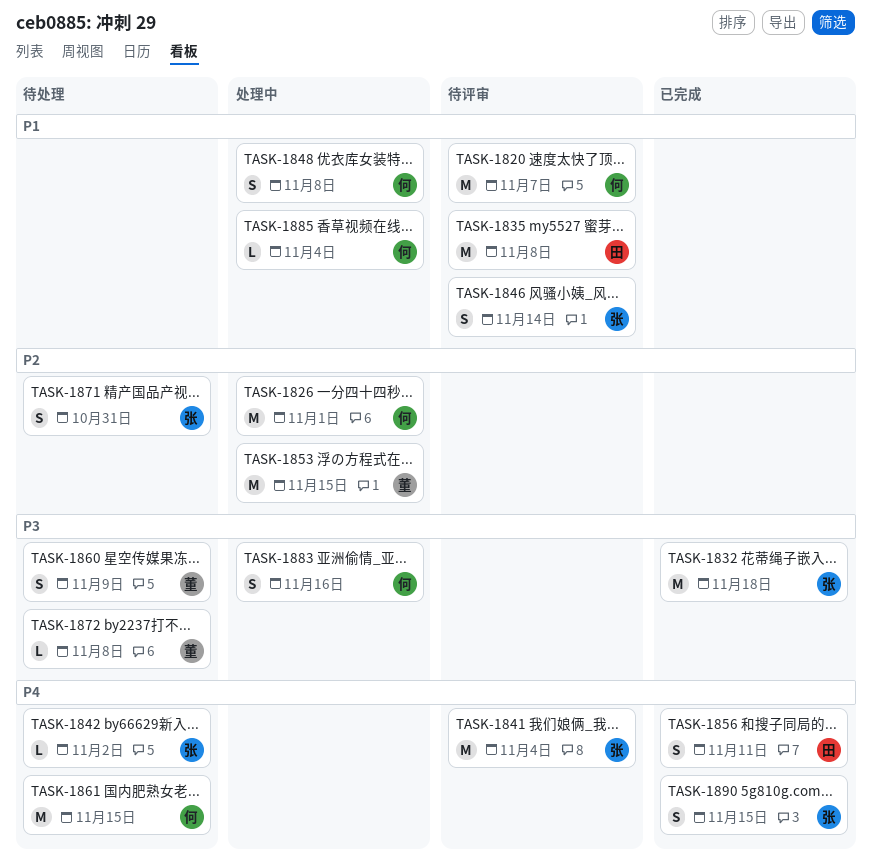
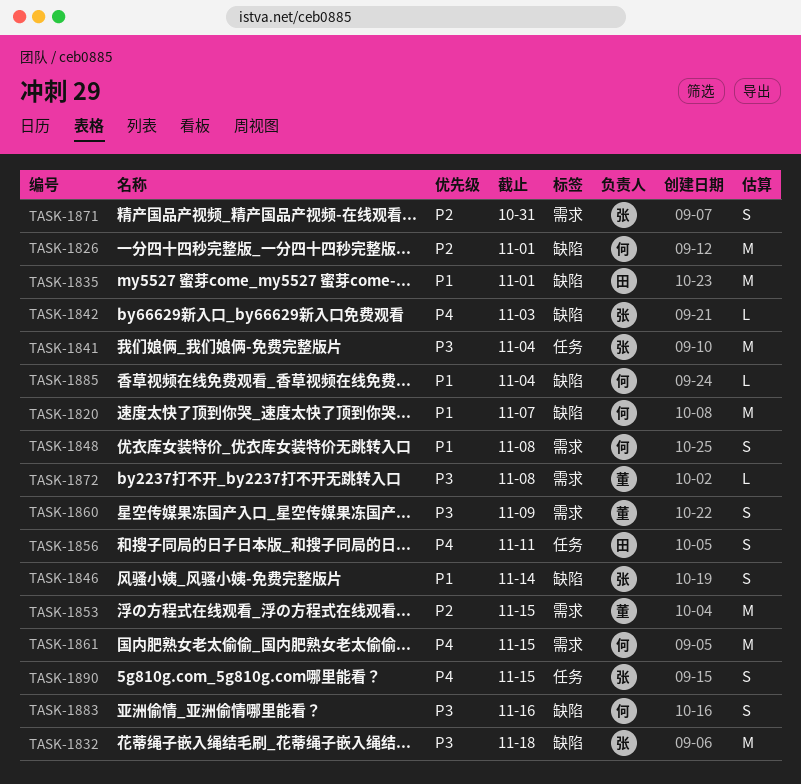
TASK-1835, due: Nov 8 -> Nov 1
TASK-1841, priority: P4 -> P3
TASK-1842, due: Nov 2 -> Nov 3

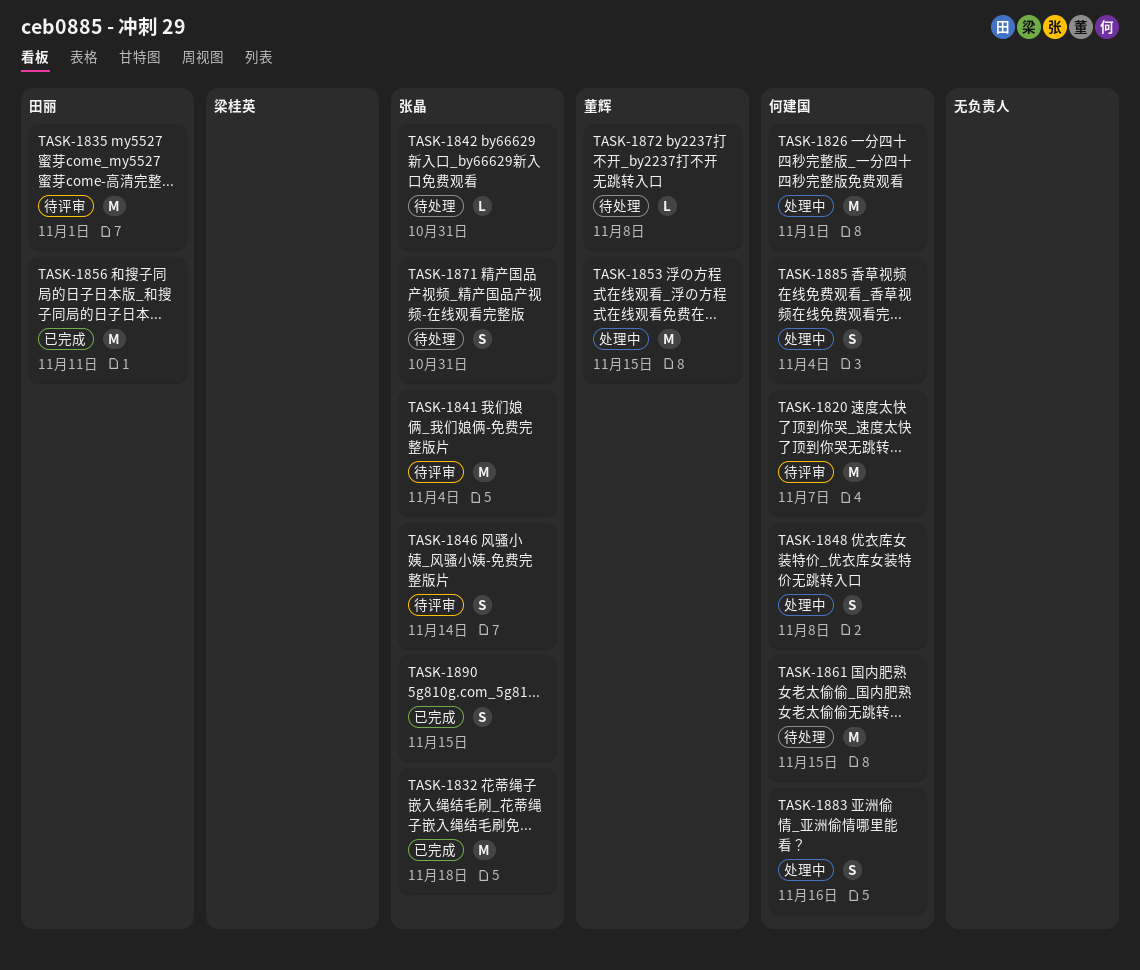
TASK-1842, due: Nov 3 -> Oct 31
TASK-1856, estimate: S -> M
TASK-1860: present -> none
TASK-1885, estimate: L -> S

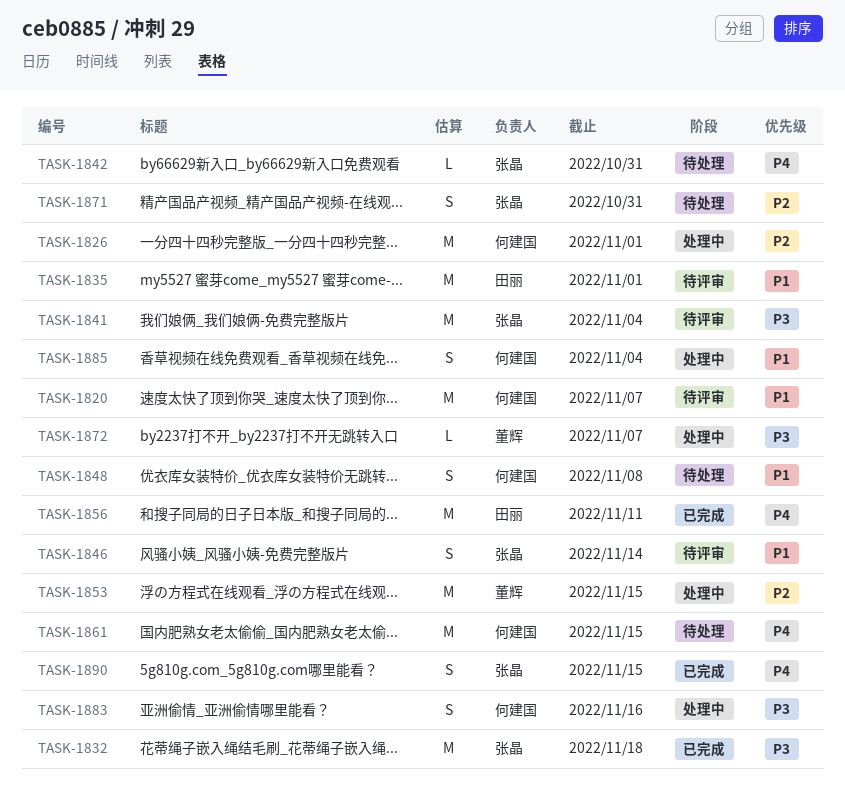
TASK-1848, status: 处理中 -> 待处理
TASK-1872, status: 待处理 -> 处理中
TASK-1872, due: Nov 8 -> Nov 7

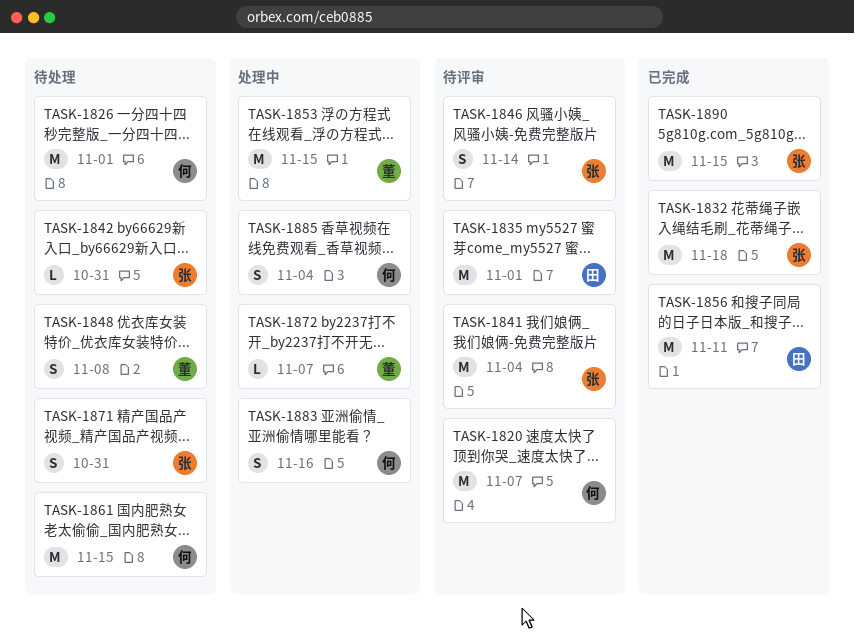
TASK-1826, status: 处理中 -> 待处理
TASK-1848, owner: 何建国 -> 董辉
TASK-1890, estimate: S -> M

